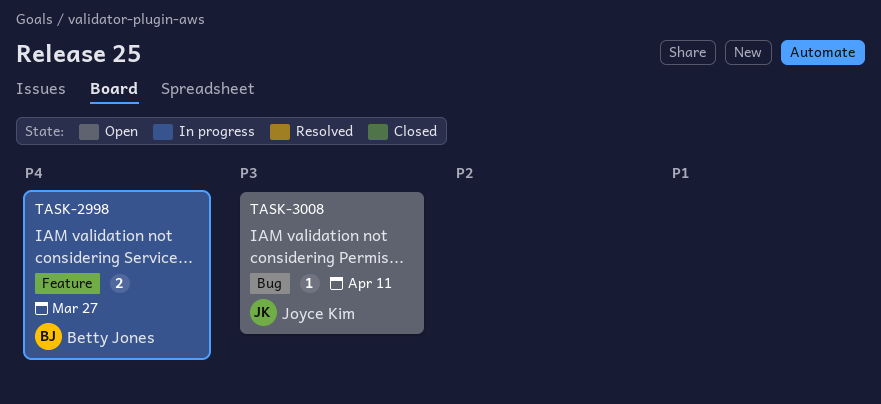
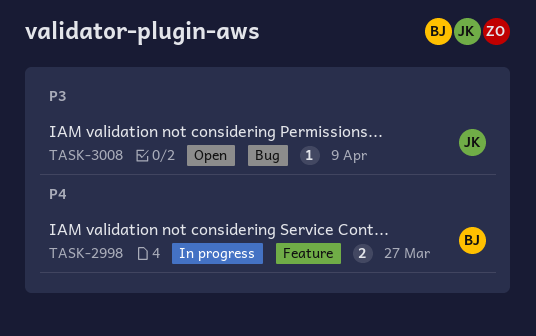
TASK-3008, due: Apr 11 -> Apr 9

